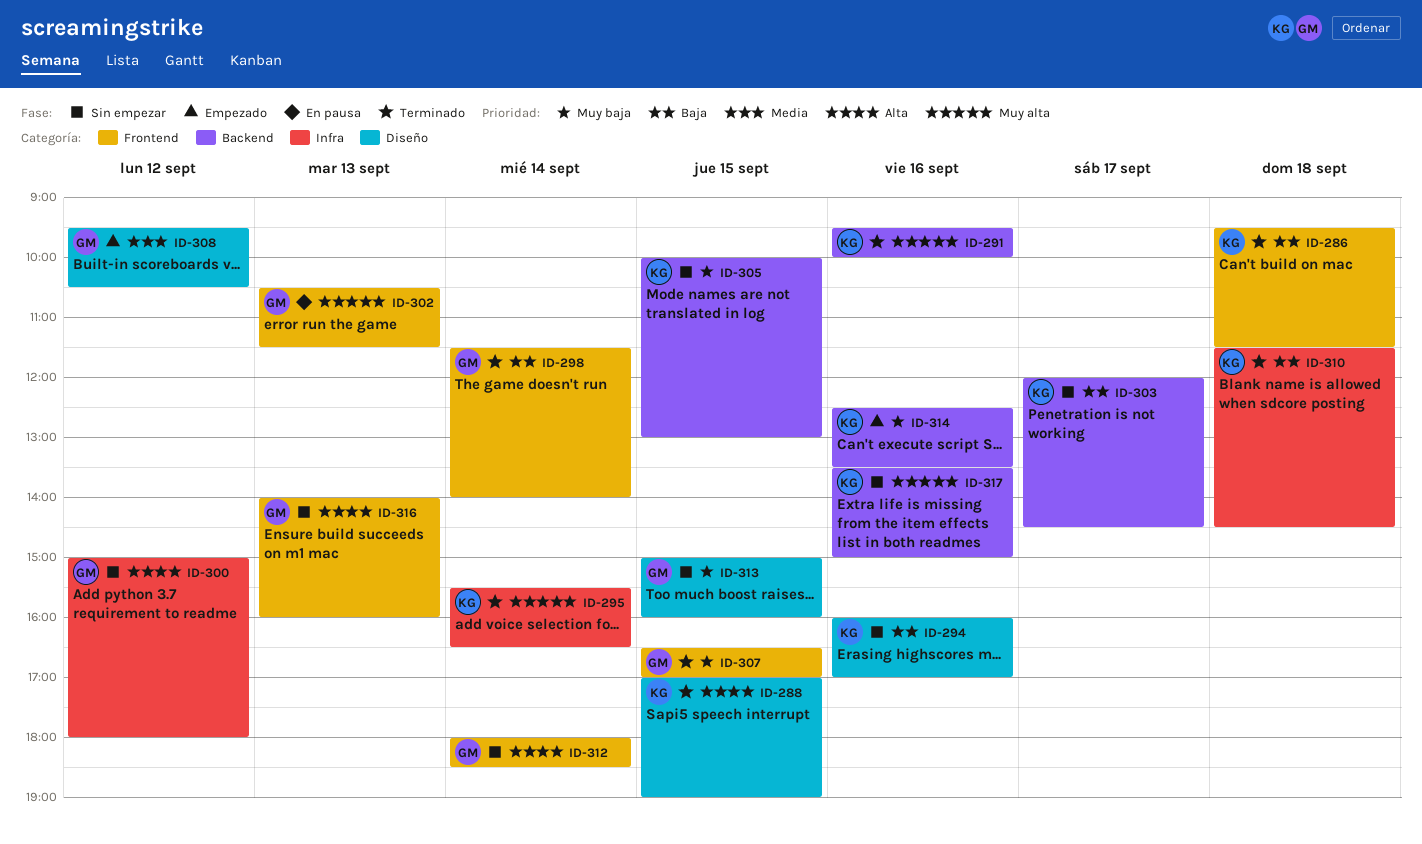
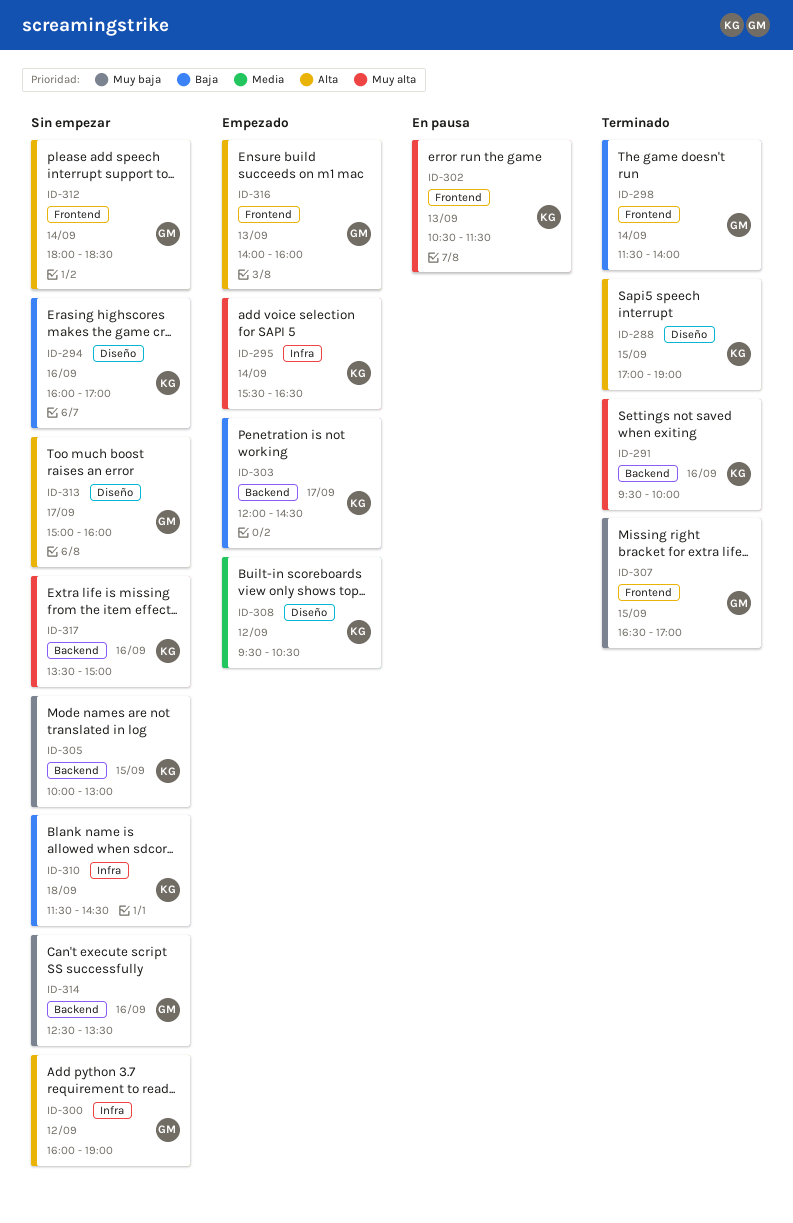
ID-286: present -> none
ID-295, status: Terminado -> Empezado
ID-300, begins: 15:00 -> 16:00
ID-300, ends: 18:00 -> 19:00
ID-302, owner: GM -> KG
ID-303, status: Sin empezar -> Empezado
ID-308, owner: GM -> KG
ID-310, status: Terminado -> Sin empezar
ID-313, priority: Muy baja -> Alta
ID-313, day: Sep 15 -> Sep 17
ID-314, status: Empezado -> Sin empezar
ID-314, owner: KG -> GM
ID-316, status: Sin empezar -> Empezado

